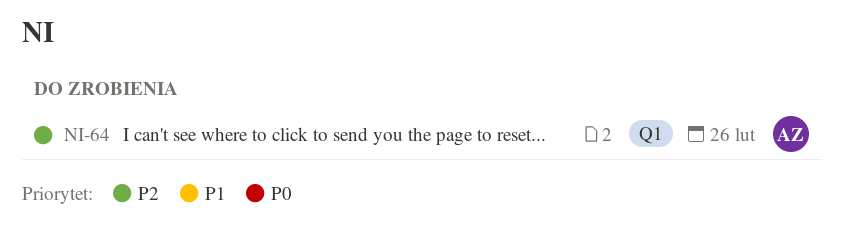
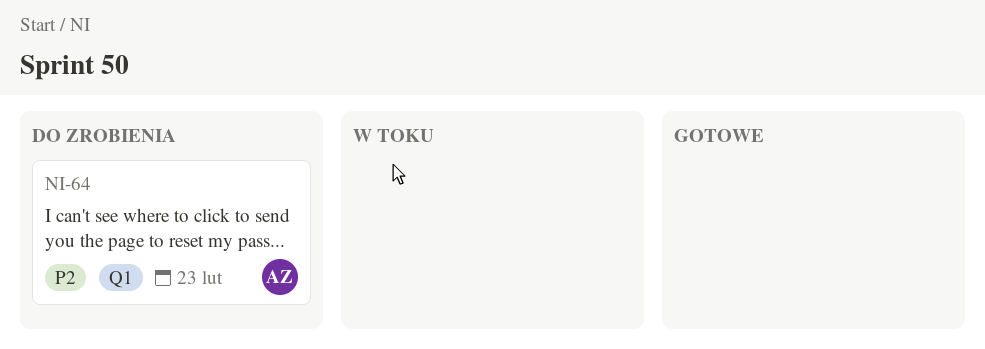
NI-64, due: Feb 26 -> Feb 23

